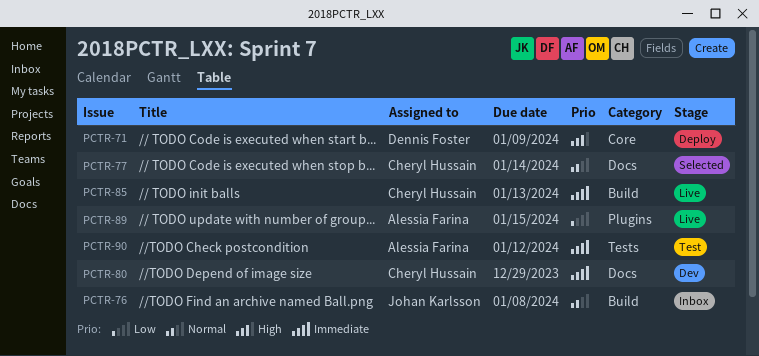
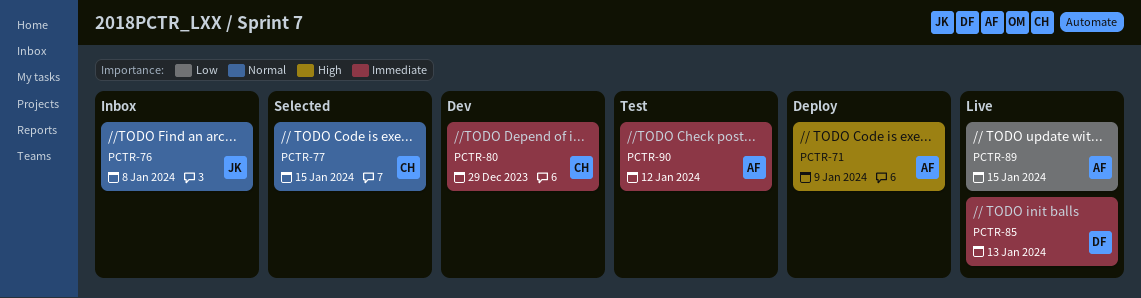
PCTR-71, owner: Dennis Foster -> Alessia Farina
PCTR-77, due: Jan 14 -> Jan 15
PCTR-85, owner: Cheryl Hussain -> Dennis Foster

